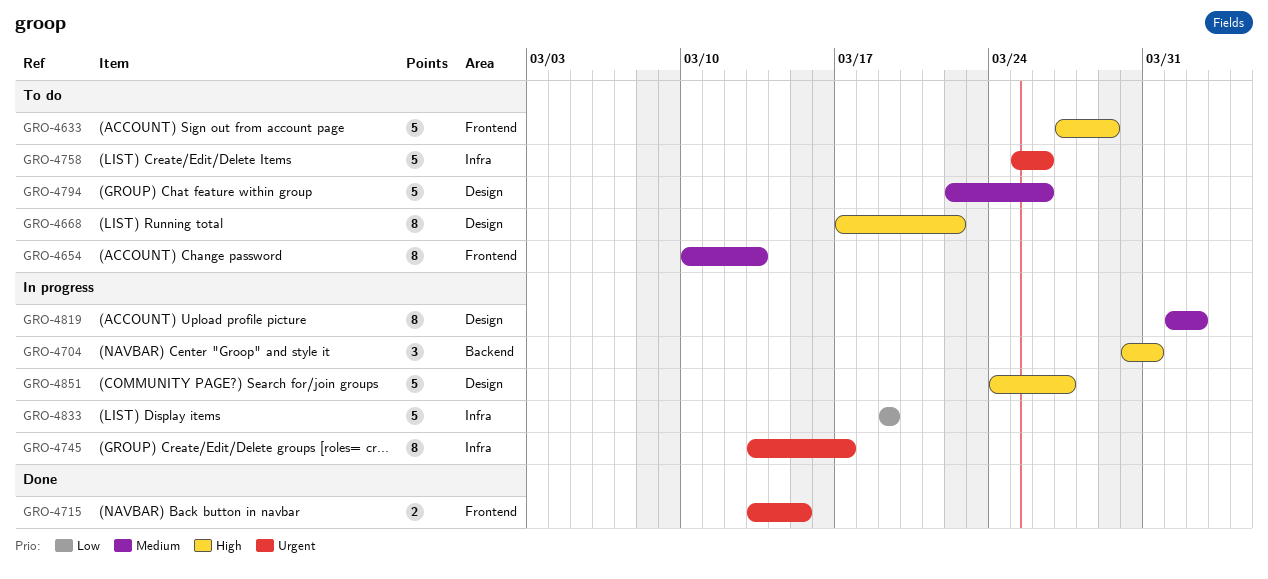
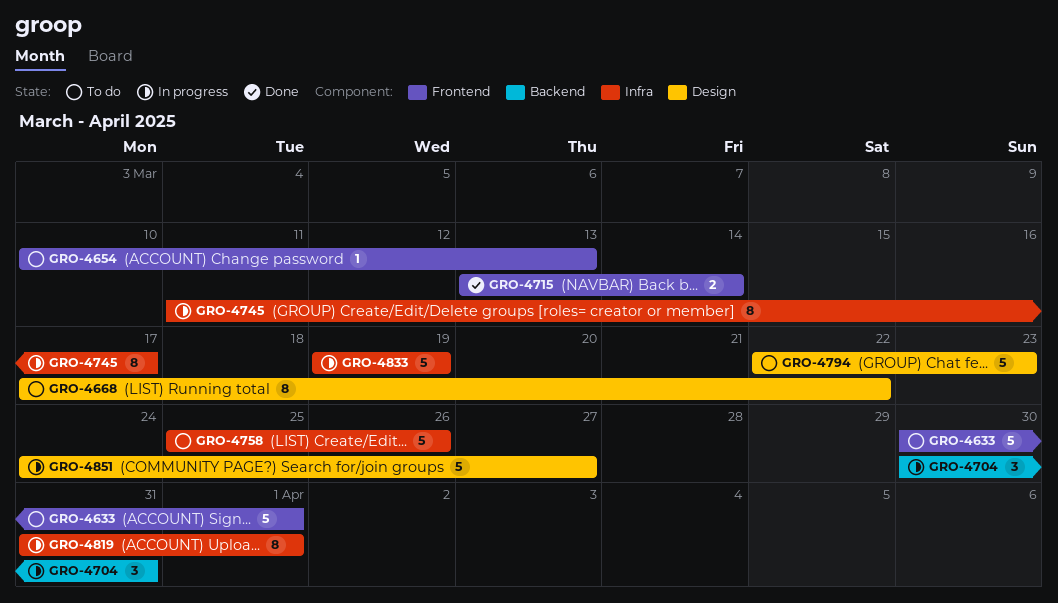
GRO-4633, start: Mar 27 -> Mar 30
GRO-4633, due: Mar 29 -> Apr 1
GRO-4654, estimate: 8 -> 1
GRO-4715, due: Mar 15 -> Mar 14
GRO-4745, start: Mar 13 -> Mar 11
GRO-4794, due: Mar 26 -> Mar 23
GRO-4819, label: Design -> Infra
GRO-4819, start: Apr 1 -> Mar 31
GRO-4819, due: Apr 2 -> Apr 1

